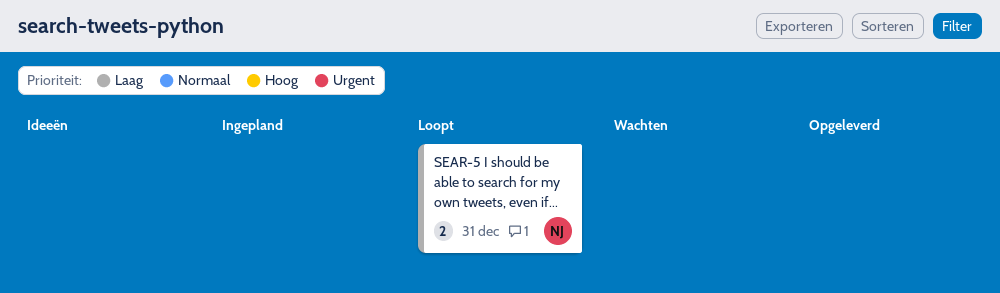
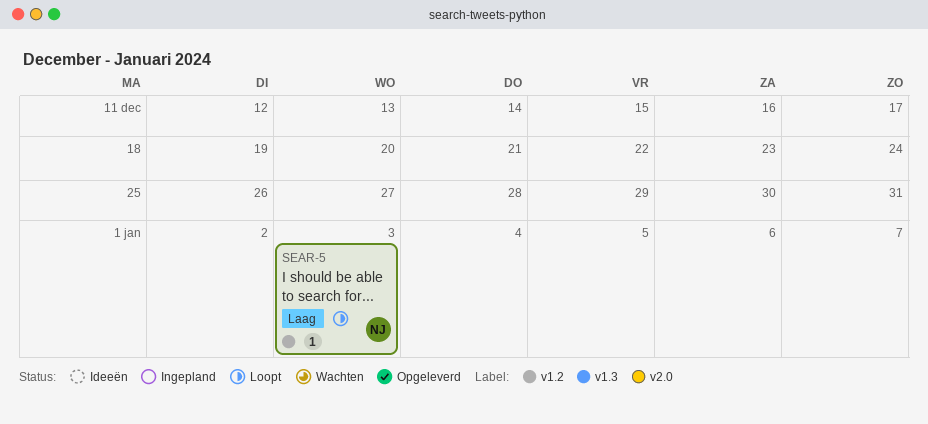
SEAR-5, estimate: 2 -> 1
SEAR-5, due: Dec 31 -> Jan 3

